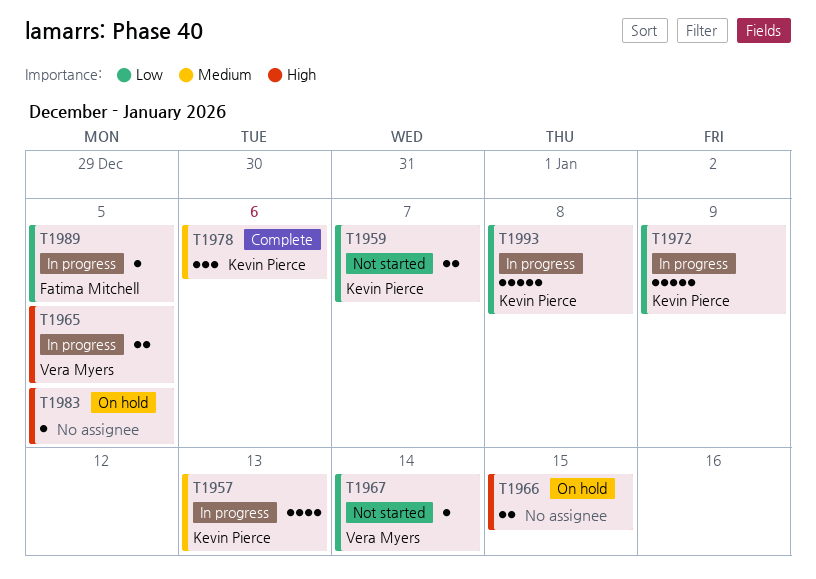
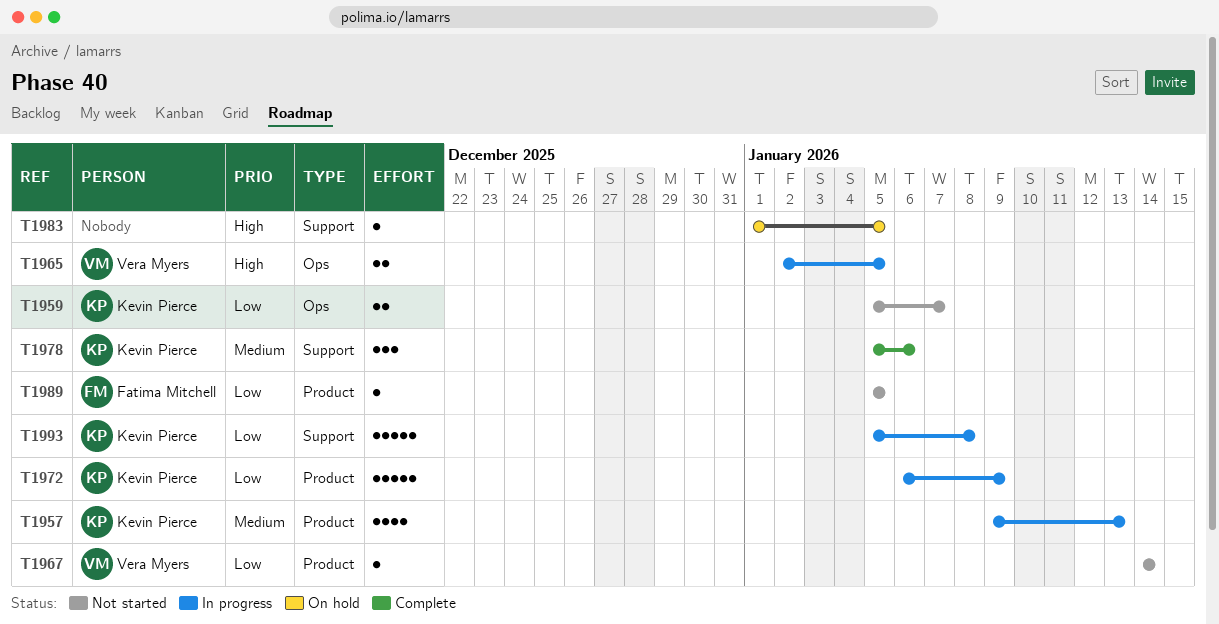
T1966: present -> none
T1989, status: In progress -> Not started

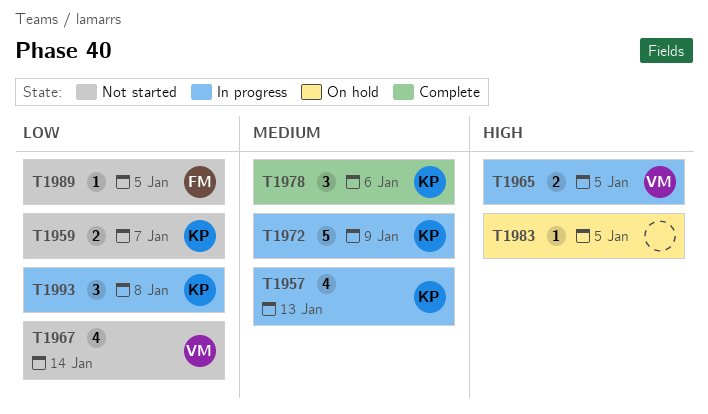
T1967, estimate: 1 -> 4
T1972, priority: Low -> Medium
T1993, estimate: 5 -> 3

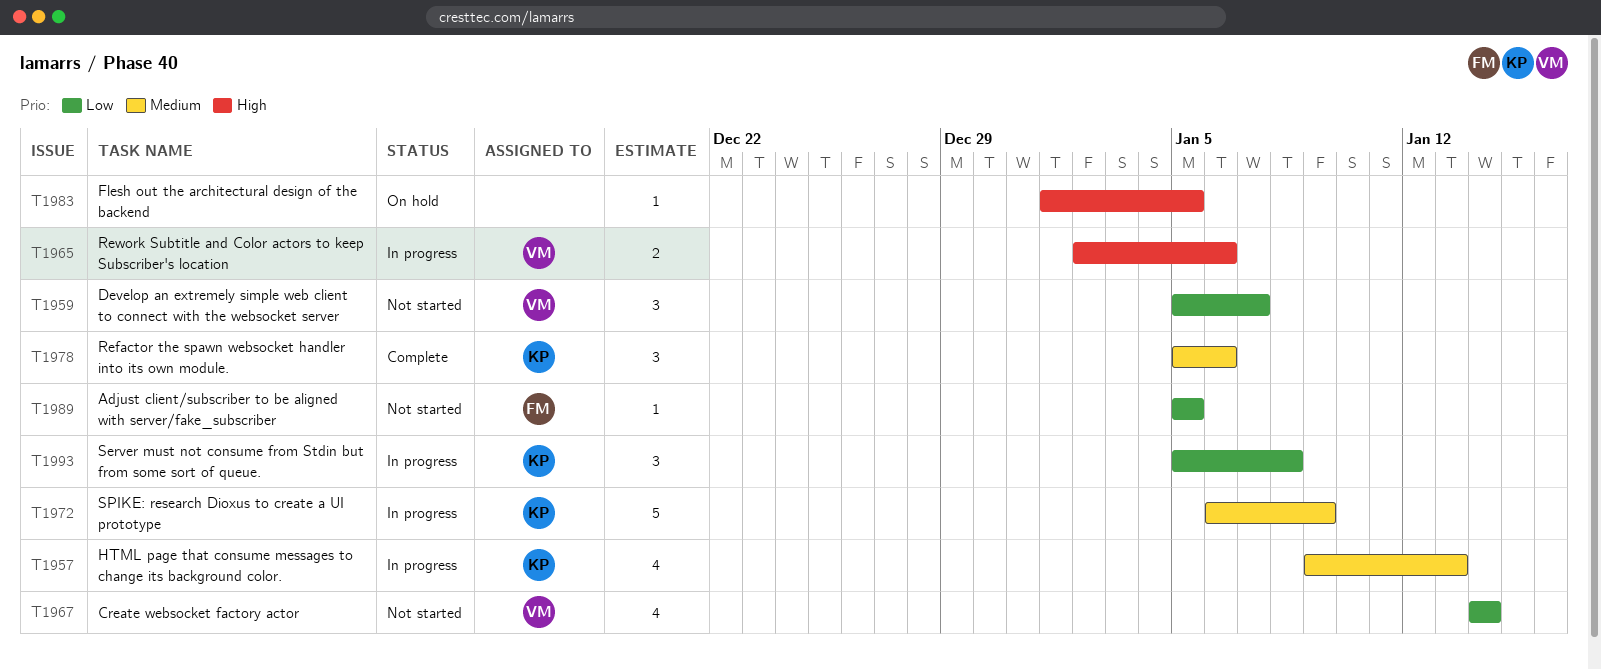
T1959, owner: KP -> VM
T1959, estimate: 2 -> 3
T1965, due: Jan 5 -> Jan 6

